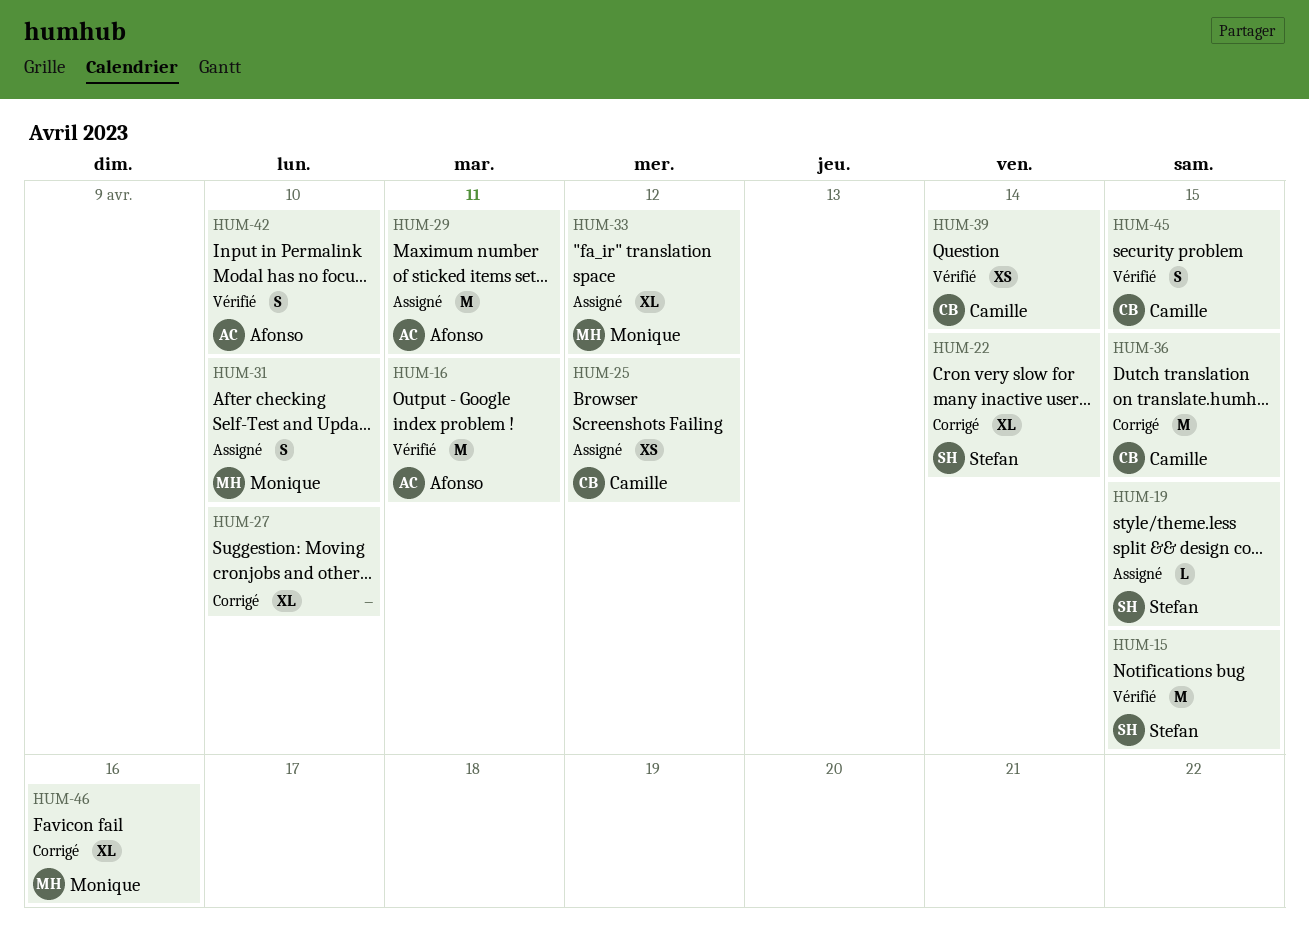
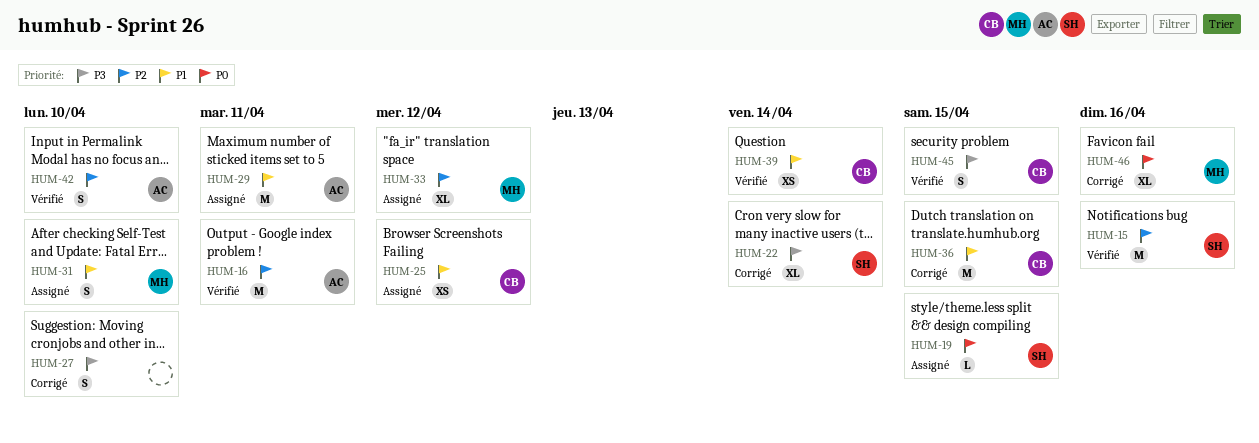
HUM-15, due: Apr 15 -> Apr 16
HUM-27, estimate: XL -> S

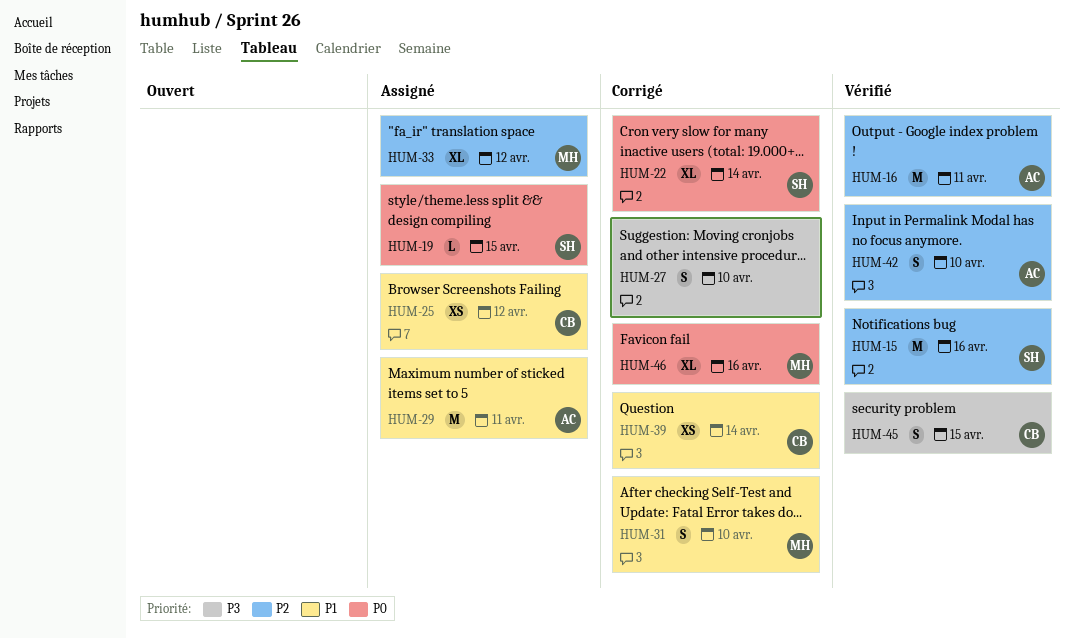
HUM-22, priority: P3 -> P0
HUM-31, status: Assigné -> Corrigé
HUM-36: present -> none
HUM-39, status: Vérifié -> Corrigé

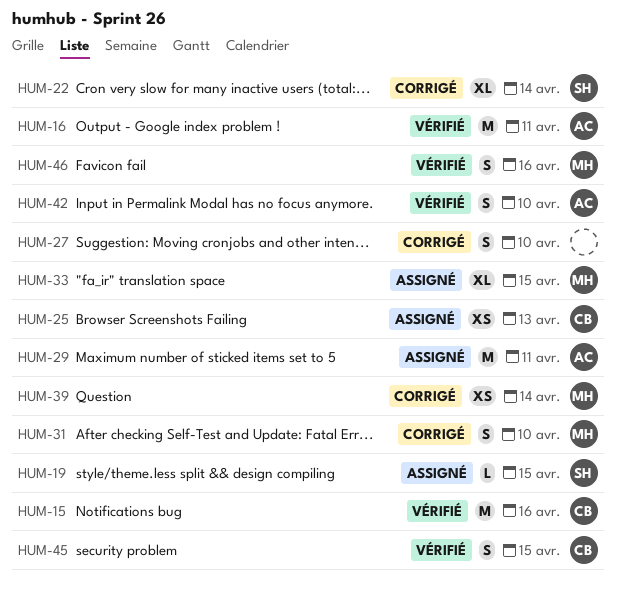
HUM-15, owner: SH -> CB
HUM-25, due: Apr 12 -> Apr 13
HUM-33, due: Apr 12 -> Apr 15
HUM-39, owner: CB -> MH
HUM-46, status: Corrigé -> Vérifié
HUM-46, estimate: XL -> S

